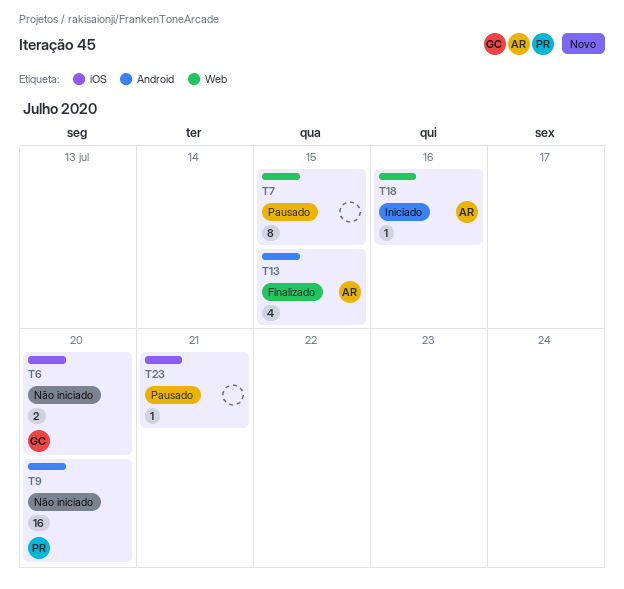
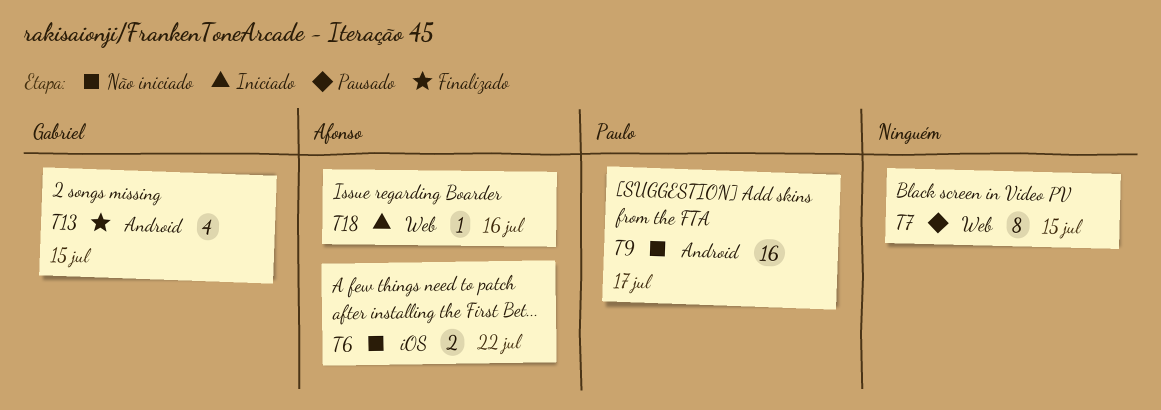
T6, owner: Gabriel -> Afonso
T6, due: Jul 20 -> Jul 22
T9, due: Jul 20 -> Jul 17
T13, owner: Afonso -> Gabriel
T23: present -> none

